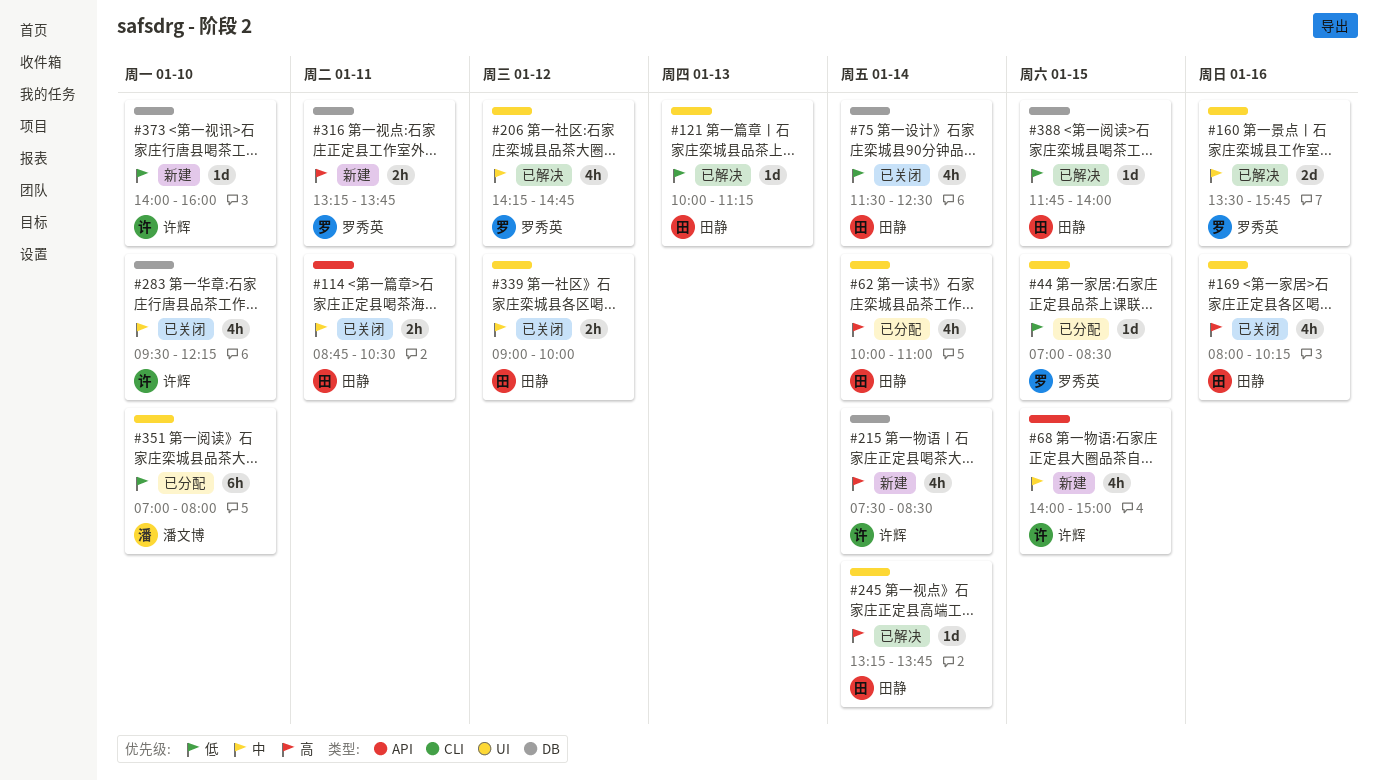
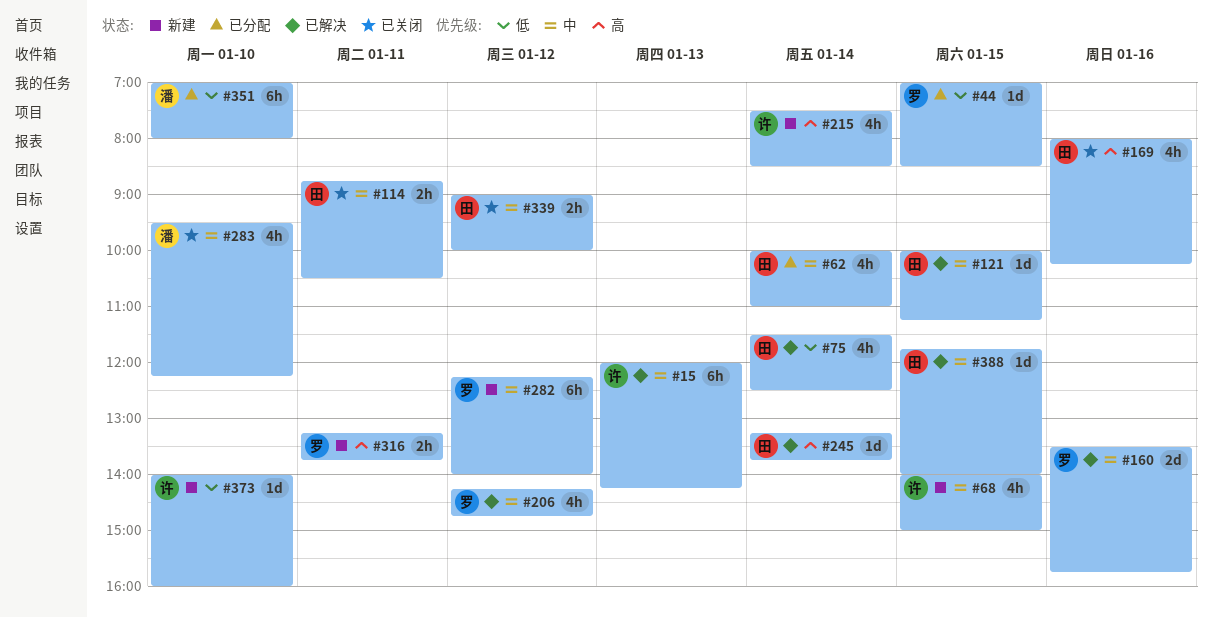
#15: none -> present
#62, priority: 高 -> 中
#75, status: 已关闭 -> 已解决
#121, priority: 低 -> 中
#121, day: Jan 13 -> Jan 15
#282: none -> present
#283, owner: 许辉 -> 潘文博
#388, priority: 低 -> 中

